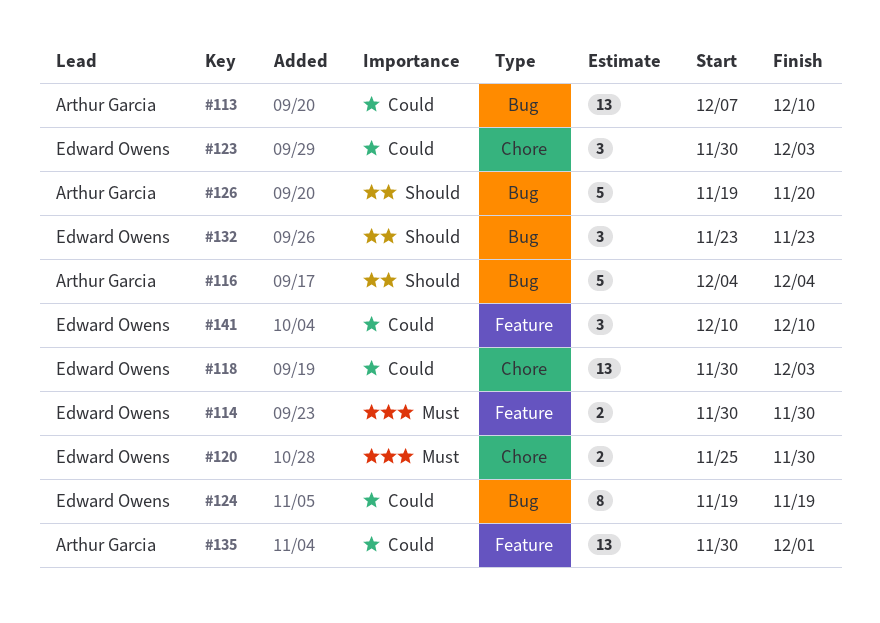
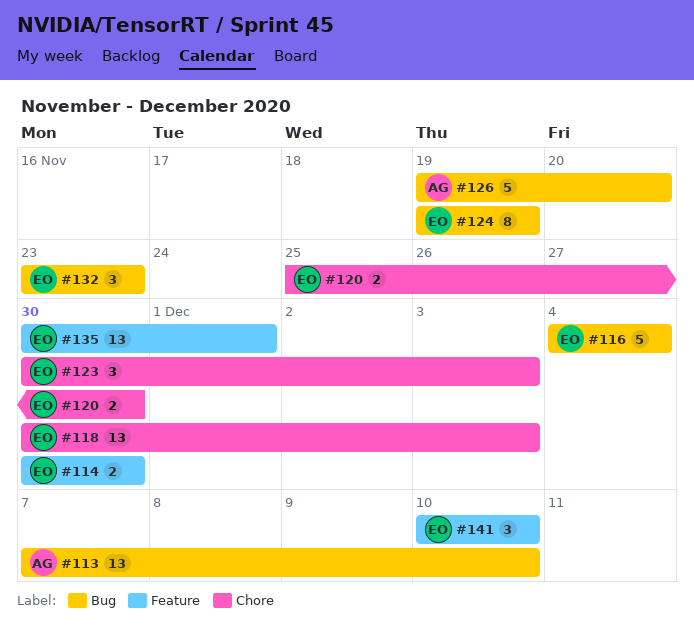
#116, owner: Arthur Garcia -> Edward Owens
#135, owner: Arthur Garcia -> Edward Owens

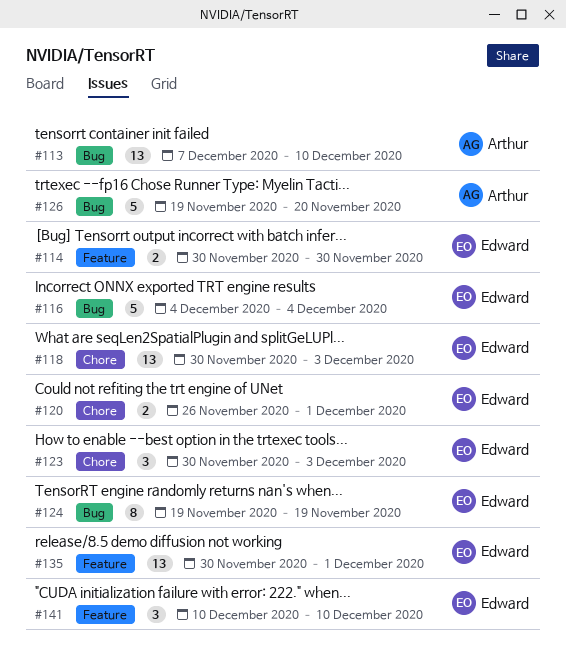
#120, start: Nov 25 -> Nov 26
#120, due: Nov 30 -> Dec 1
#132: present -> none

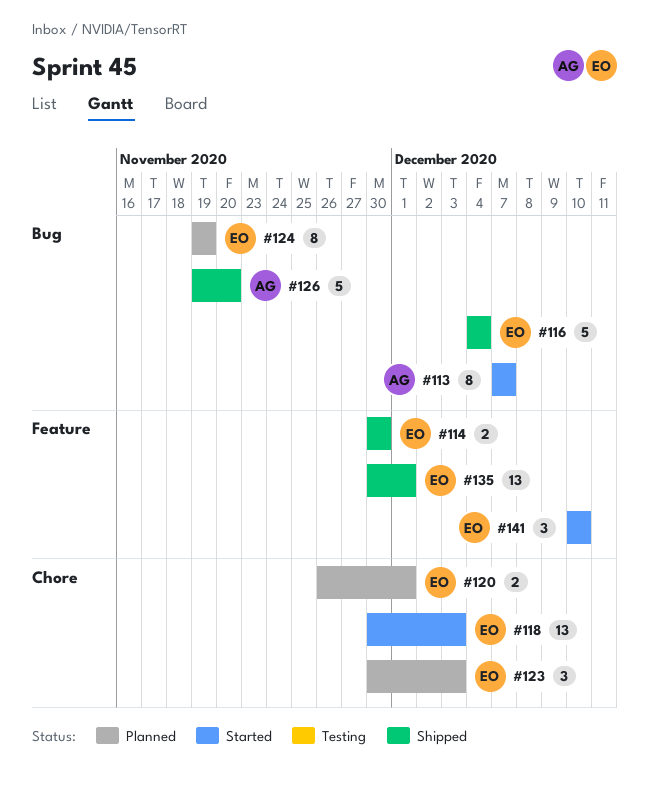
#113, estimate: 13 -> 8
#113, due: Dec 10 -> Dec 7

